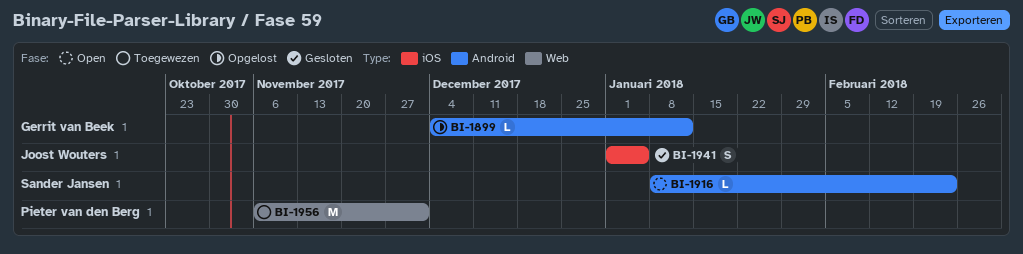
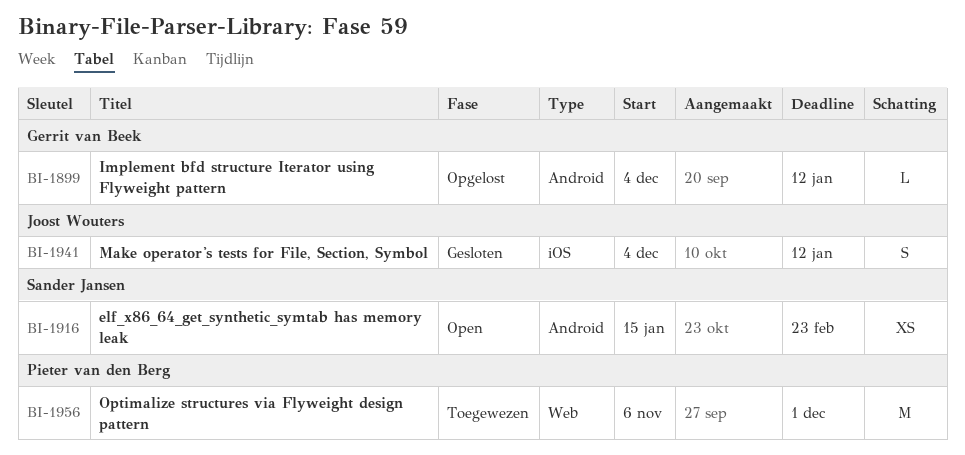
BI-1916, estimate: L -> XS
BI-1916, start: Jan 8 -> Jan 15
BI-1941, start: Jan 1 -> Dec 4
BI-1941, due: Jan 5 -> Jan 12

